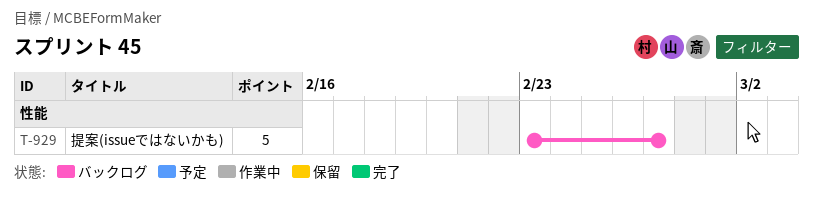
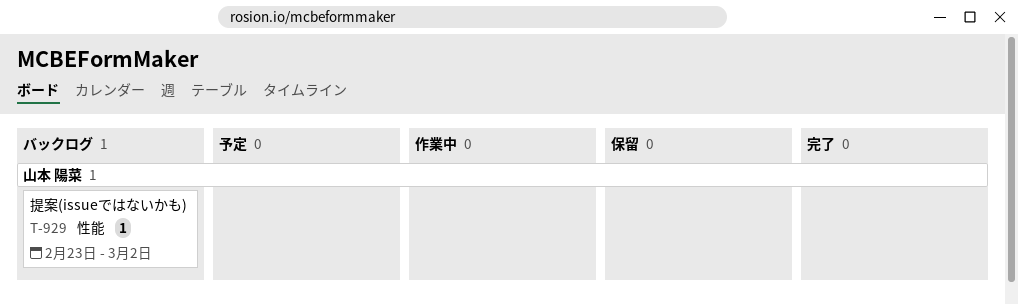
T-929, estimate: 5 -> 1
T-929, due: Feb 27 -> Mar 2

